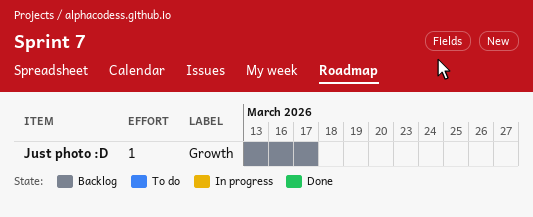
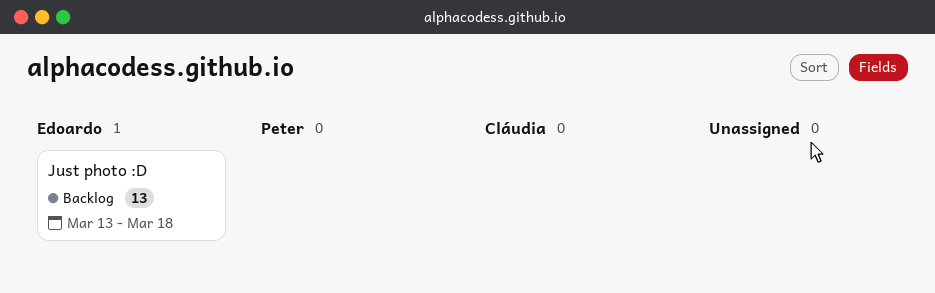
Just photo :D, estimate: 1 -> 13
Just photo :D, due: Mar 17 -> Mar 18

